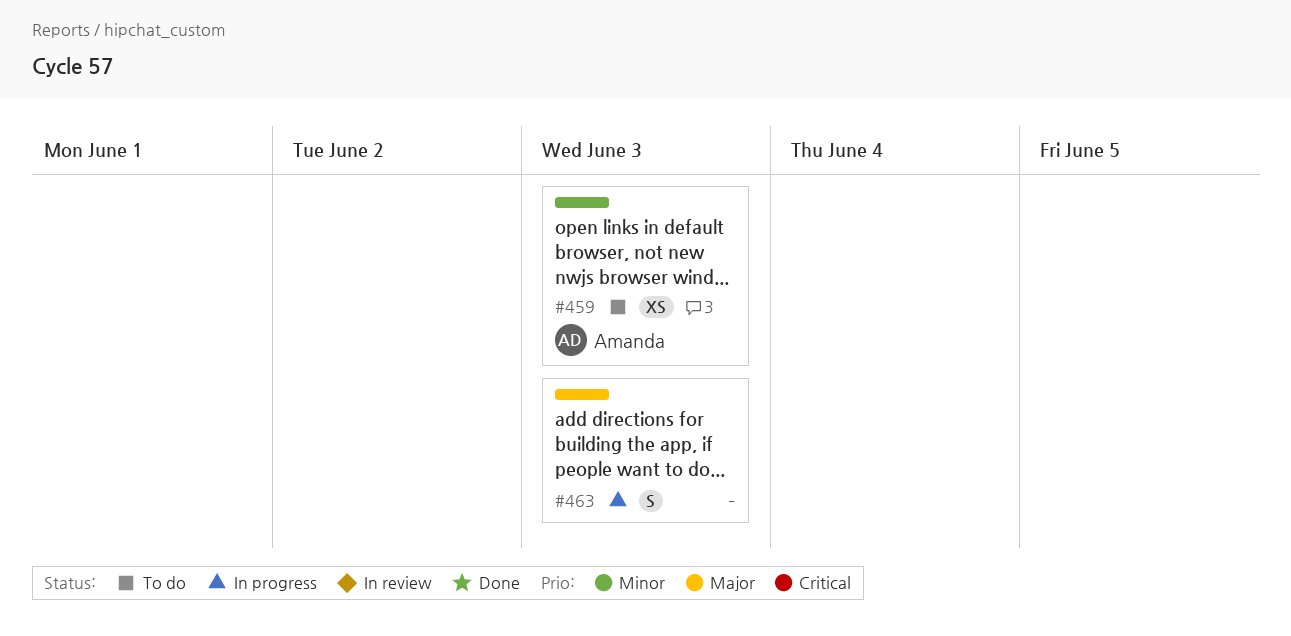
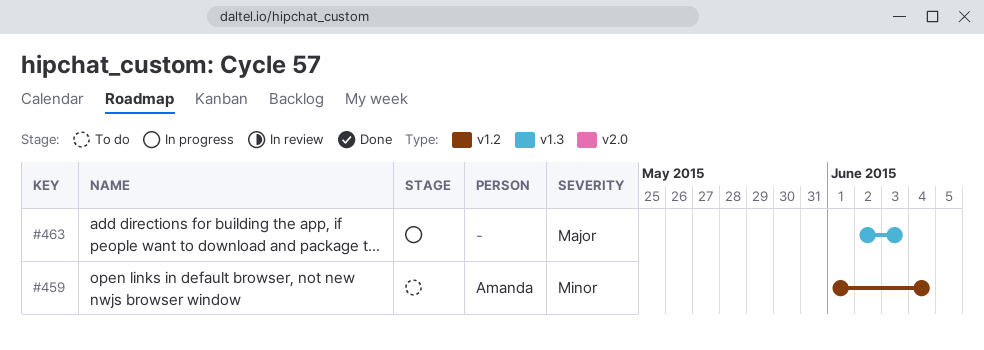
#459, due: Jun 3 -> Jun 4

